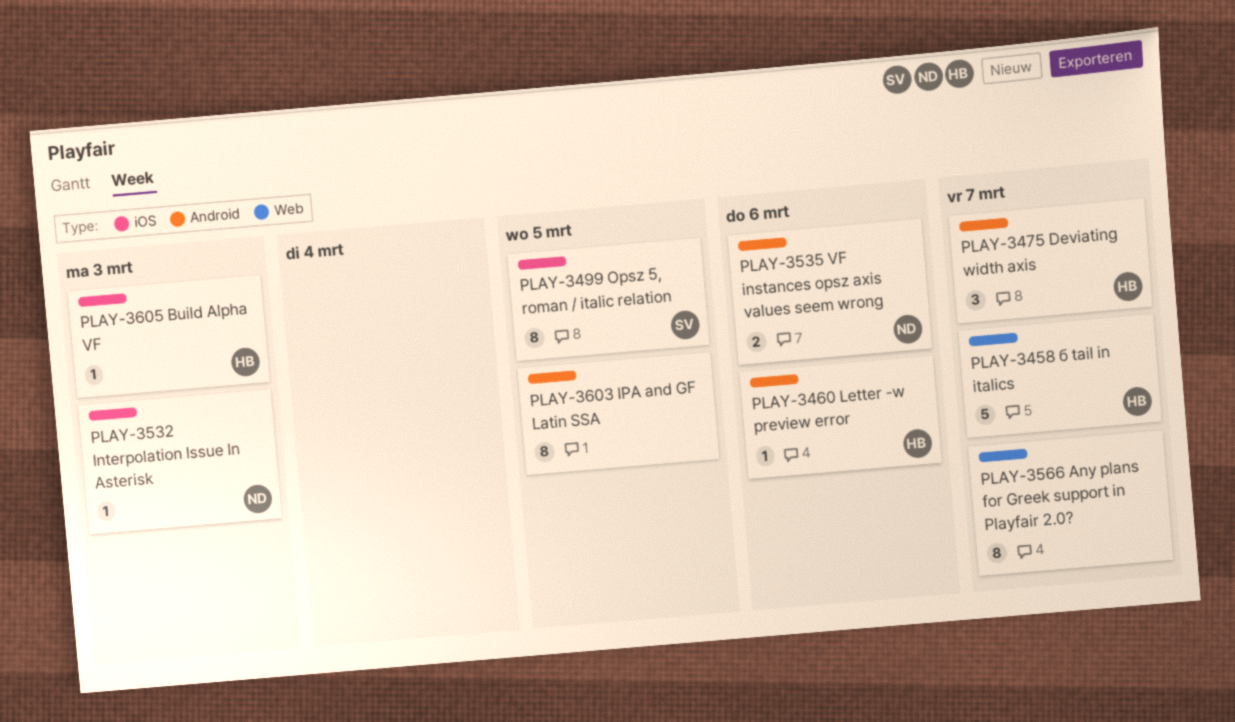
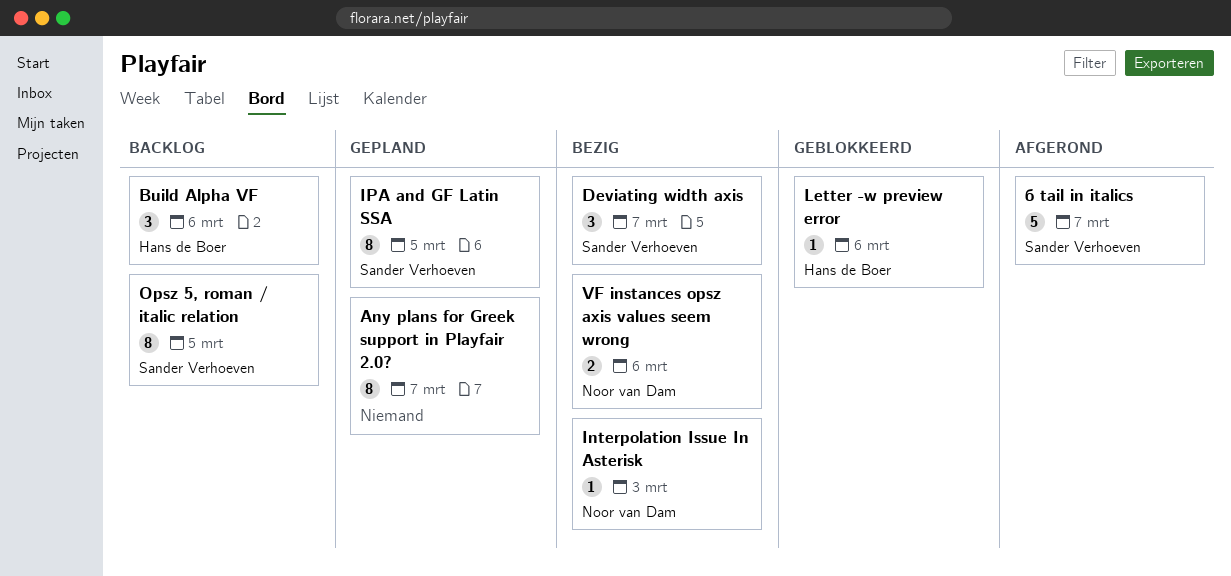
Build Alpha VF, estimate: 1 -> 3
Build Alpha VF, due: Mar 3 -> Mar 6
Deviating width axis, owner: Hans de Boer -> Sander Verhoeven
IPA and GF Latin SSA, owner: none -> Sander Verhoeven
б tail in italics, owner: Hans de Boer -> Sander Verhoeven

